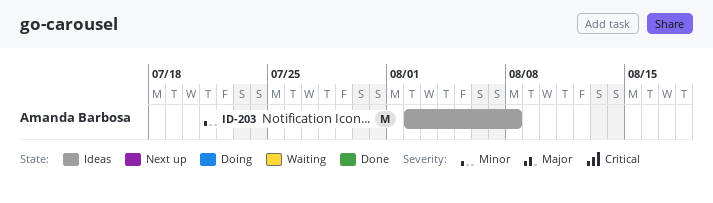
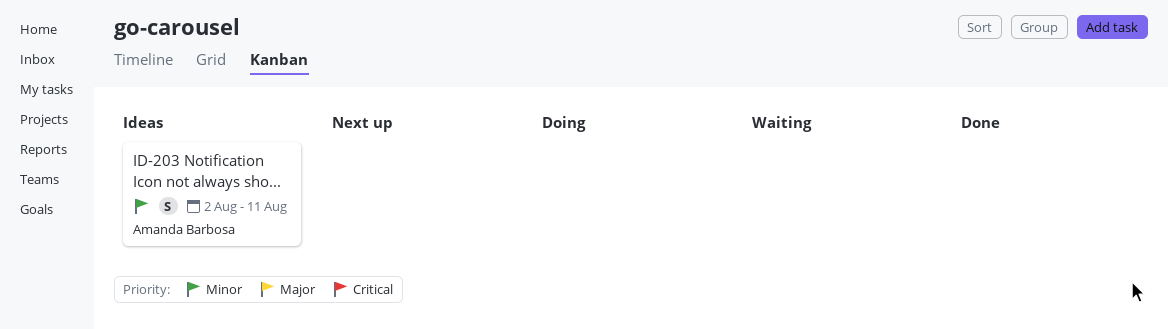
ID-203, estimate: M -> S
ID-203, due: Aug 8 -> Aug 11

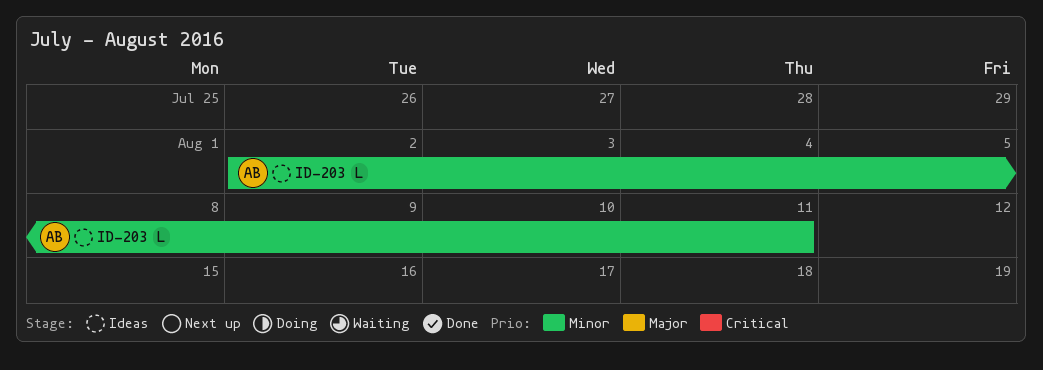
ID-203, estimate: S -> L

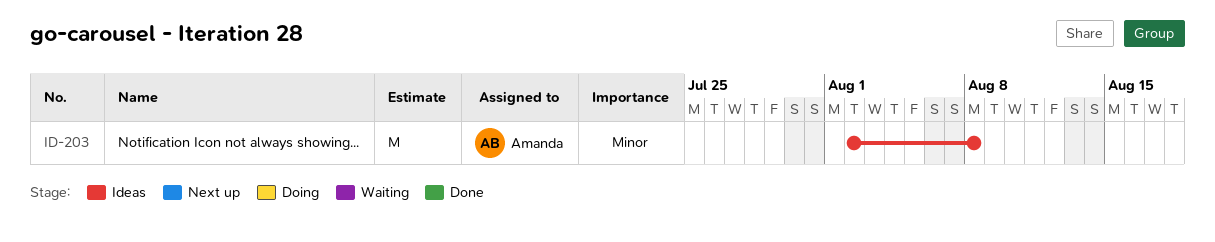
ID-203, estimate: L -> M
ID-203, due: Aug 11 -> Aug 8

